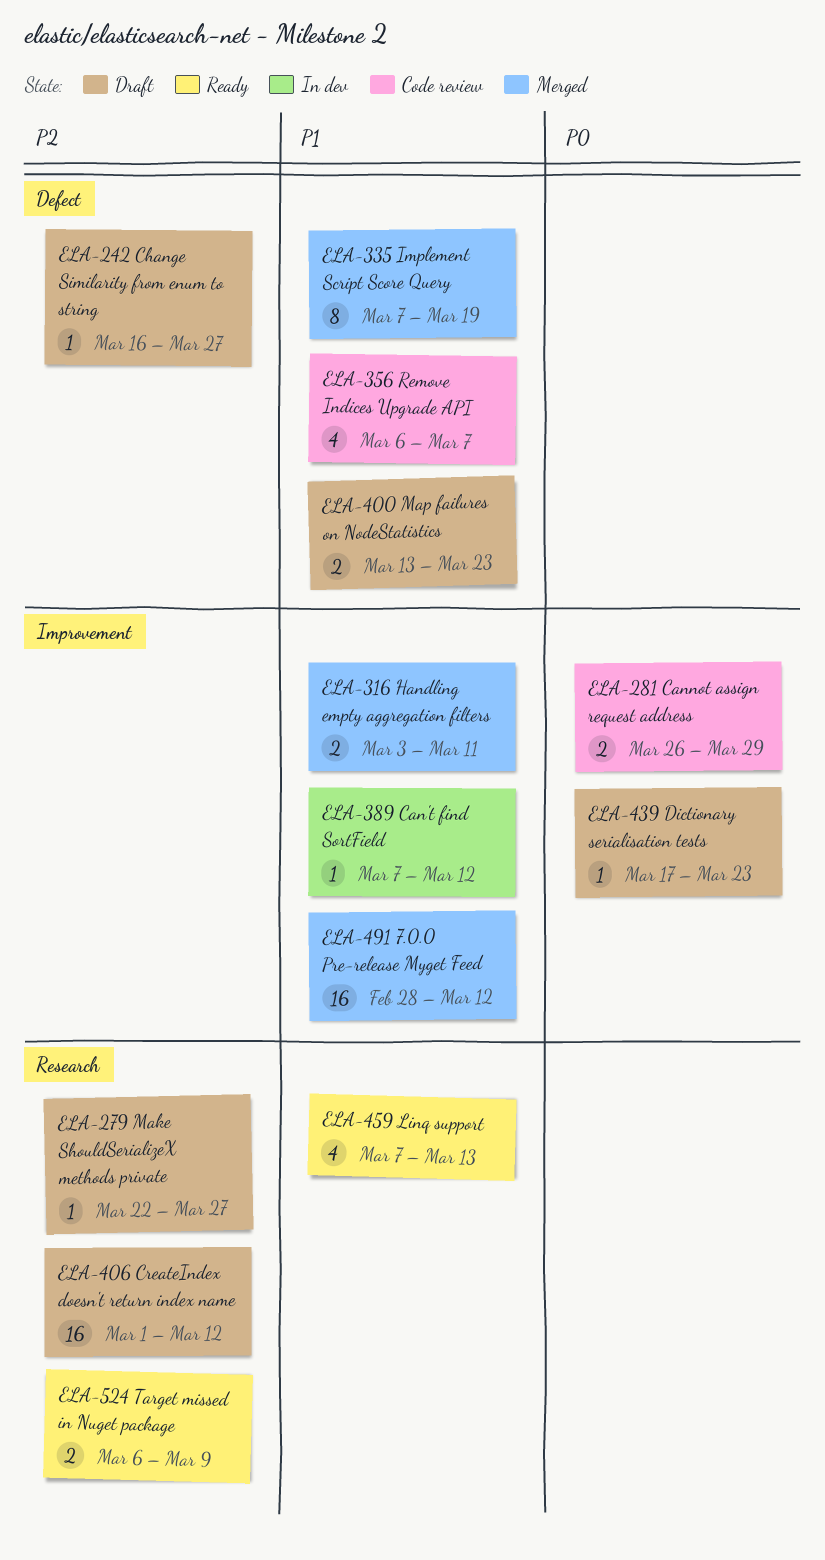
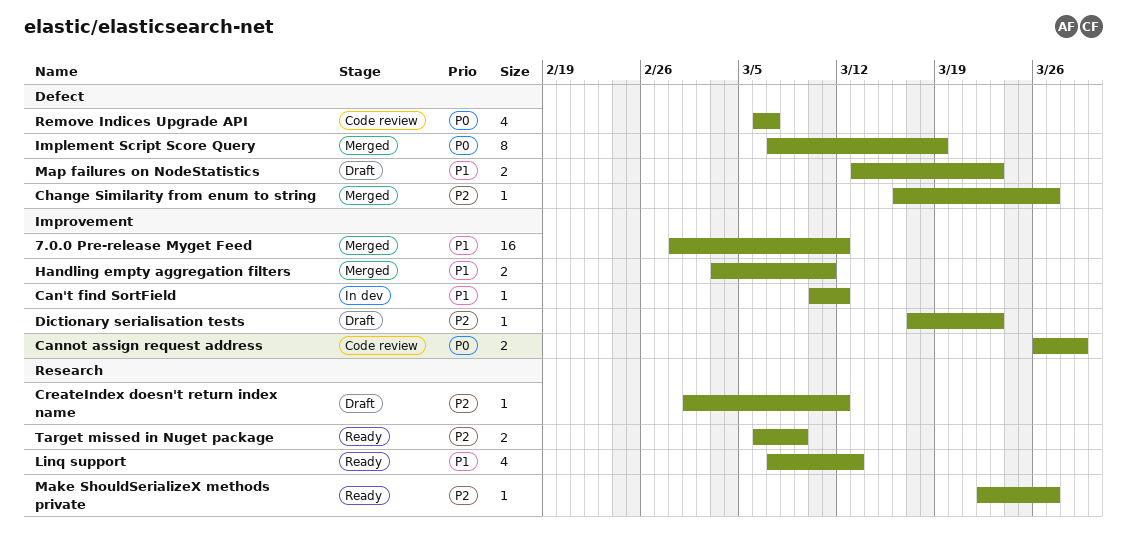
Can't find SortField, start: Mar 7 -> Mar 10
Change Similarity from enum to string, status: Draft -> Merged
CreateIndex doesn't return index name, estimate: 16 -> 1
Dictionary serialisation tests, priority: P0 -> P2
Implement Script Score Query, priority: P1 -> P0
Make ShouldSerializeX methods private, status: Draft -> Ready
Remove Indices Upgrade API, priority: P1 -> P0

